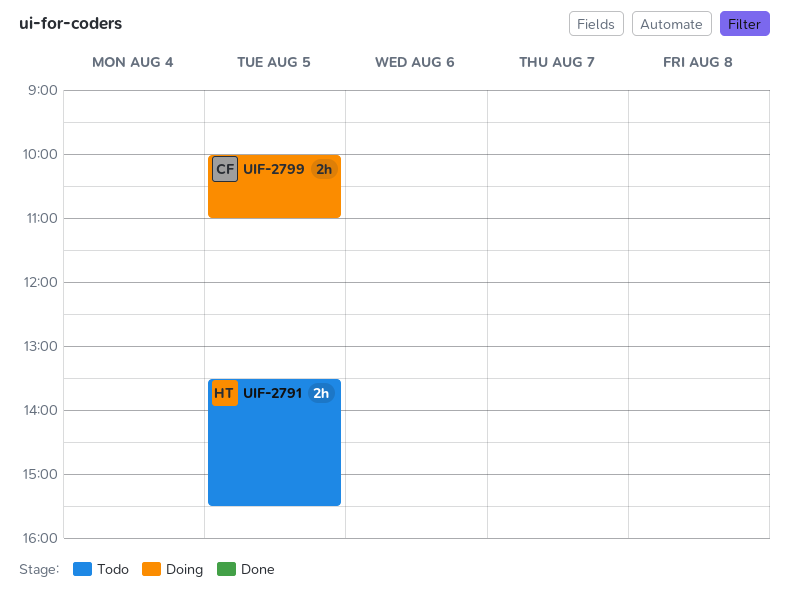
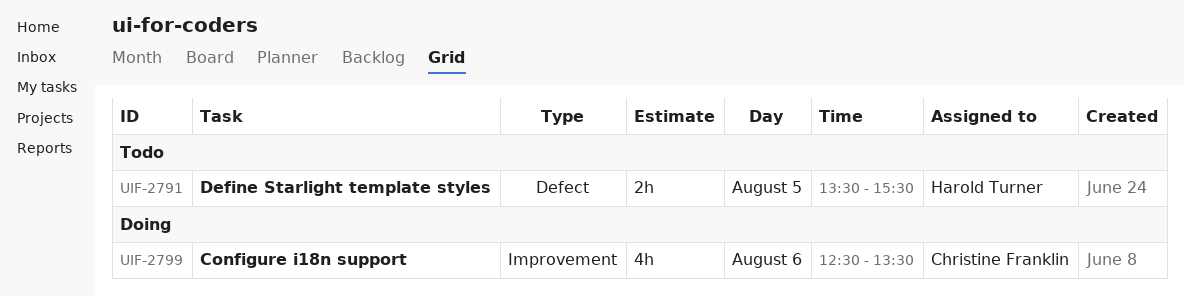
UIF-2799, estimate: 2h -> 4h
UIF-2799, day: Aug 5 -> Aug 6
UIF-2799, begins: 10:00 -> 12:30
UIF-2799, ends: 11:00 -> 13:30

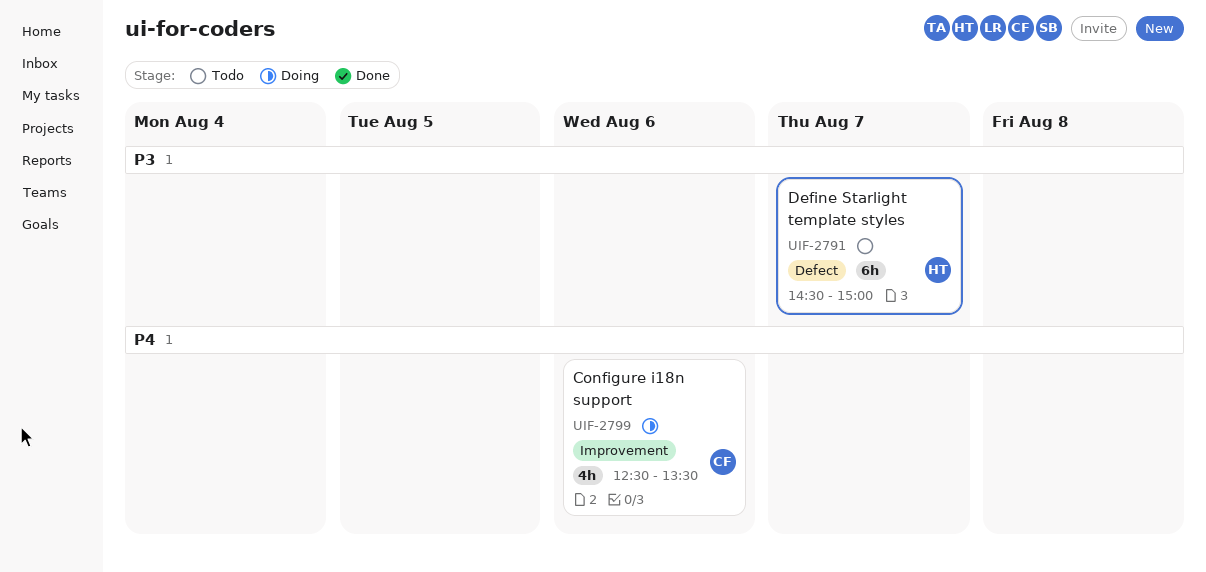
UIF-2791, estimate: 2h -> 6h
UIF-2791, day: Aug 5 -> Aug 7
UIF-2791, begins: 13:30 -> 14:30
UIF-2791, ends: 15:30 -> 15:00

